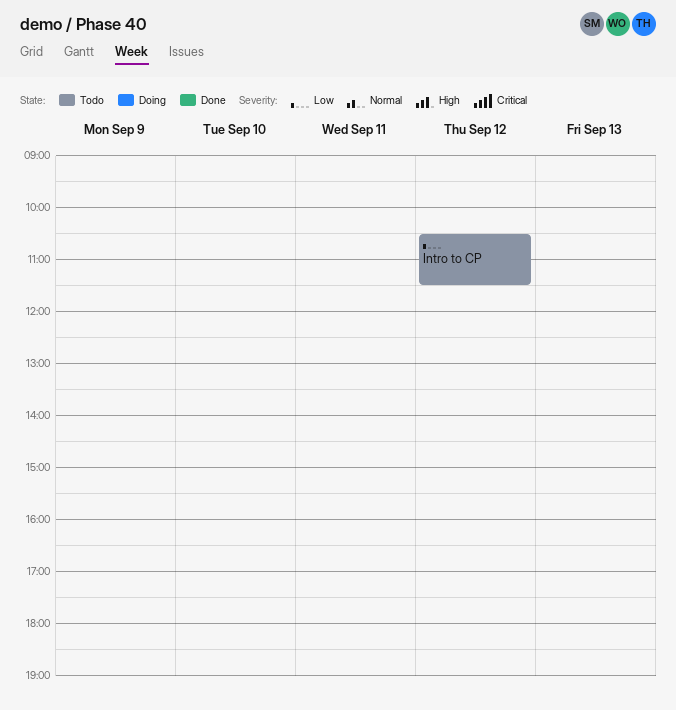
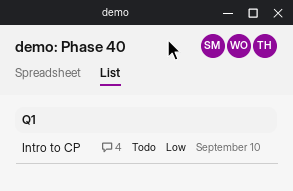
Intro to CP, day: Sep 12 -> Sep 10

